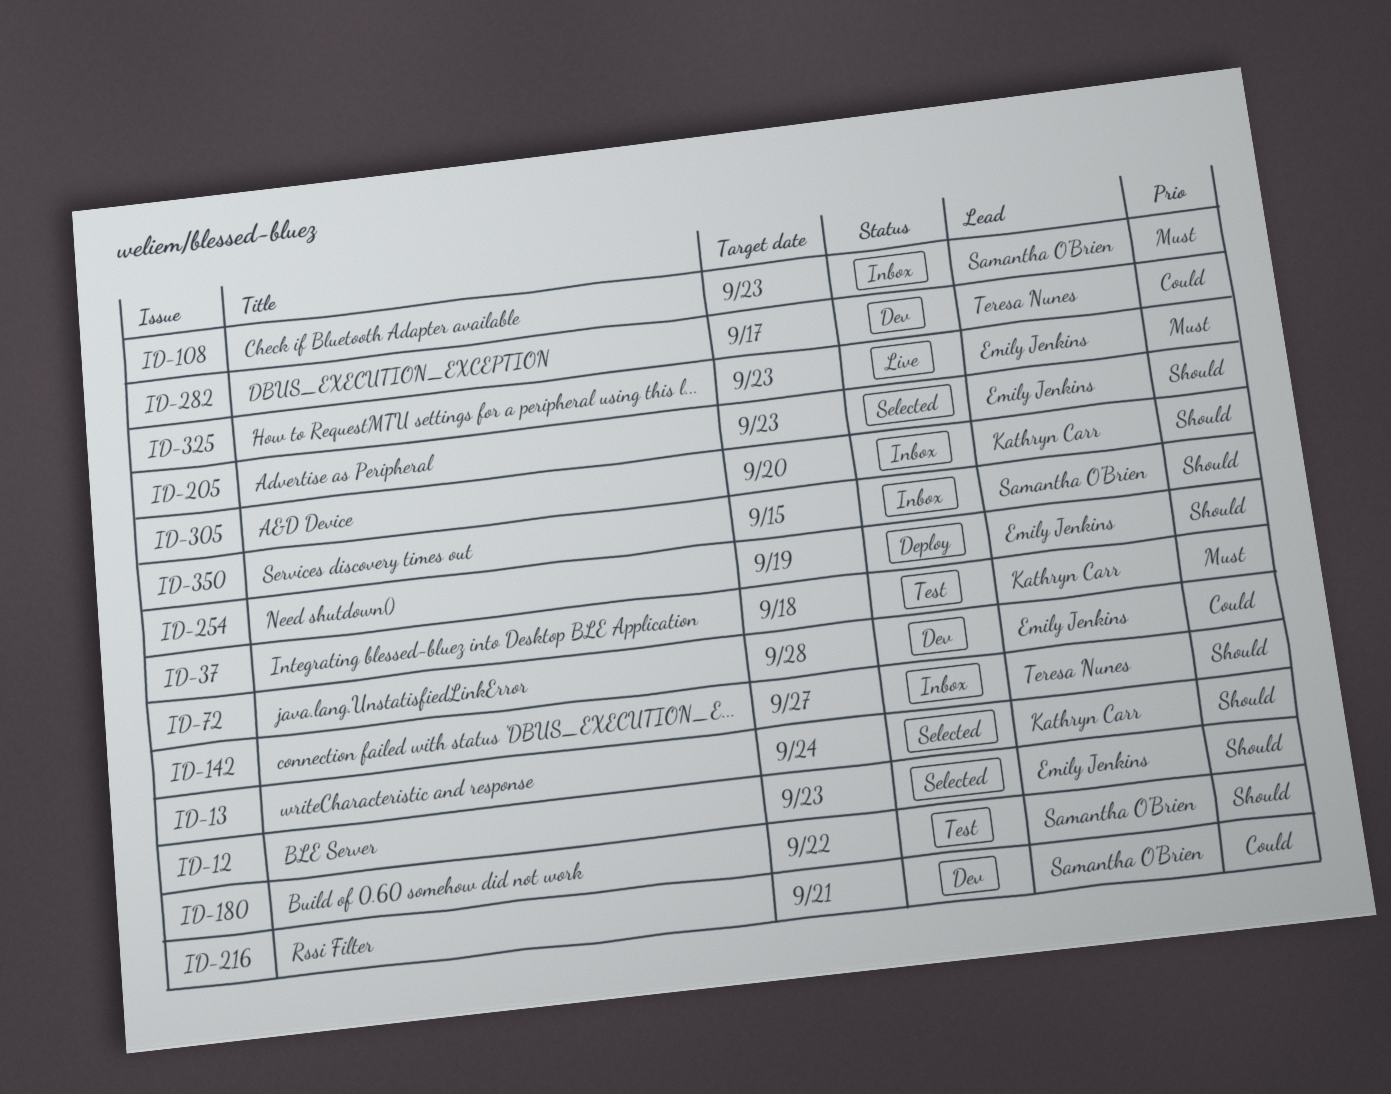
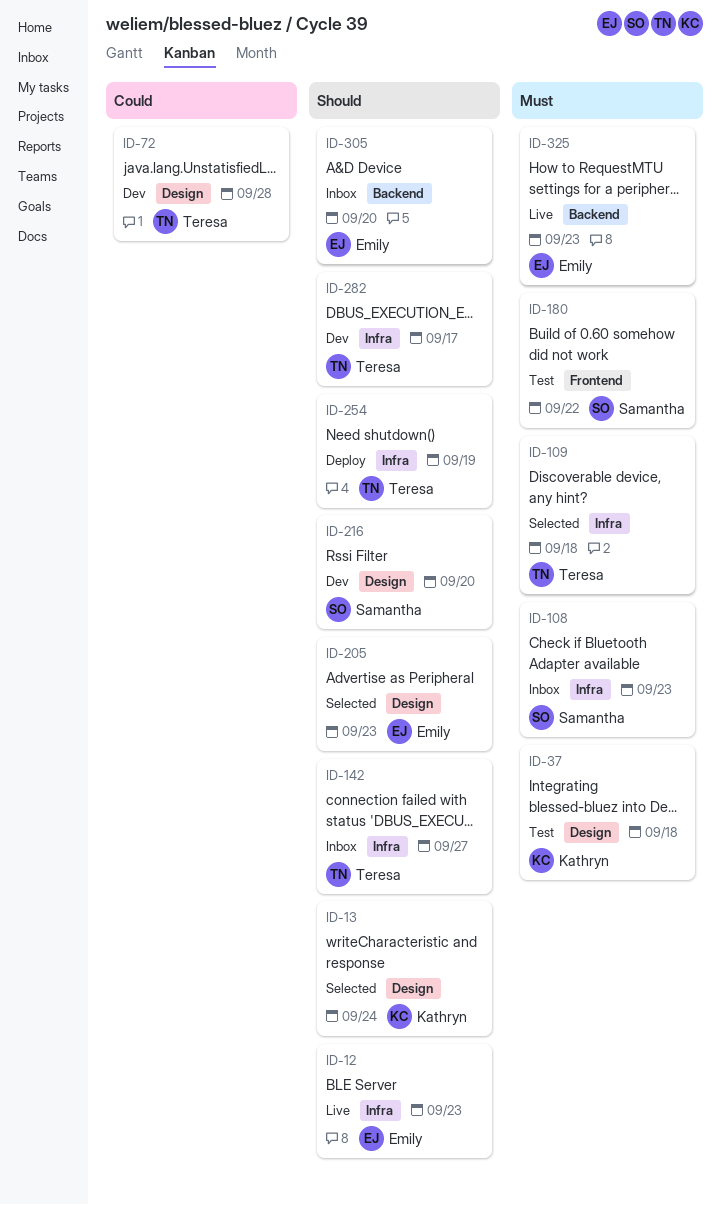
ID-12, status: Selected -> Live
ID-72, owner: Emily Jenkins -> Teresa Nunes
ID-109: none -> present
ID-180, priority: Should -> Must
ID-216, priority: Could -> Should
ID-216, due: Sep 21 -> Sep 20
ID-254, owner: Emily Jenkins -> Teresa Nunes
ID-282, priority: Could -> Should
ID-305, owner: Kathryn Carr -> Emily Jenkins
ID-350: present -> none

